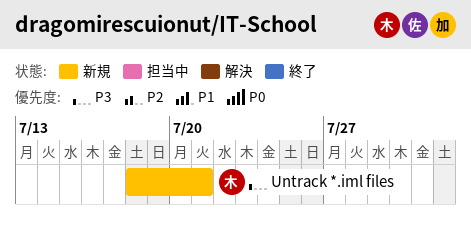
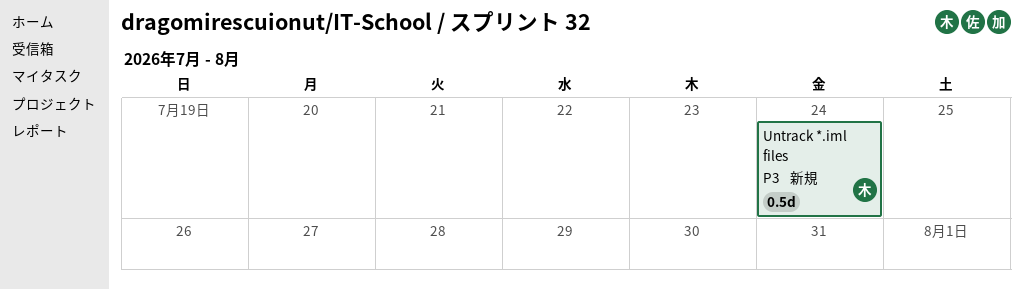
Untrack *.iml files, due: Jul 21 -> Jul 24

